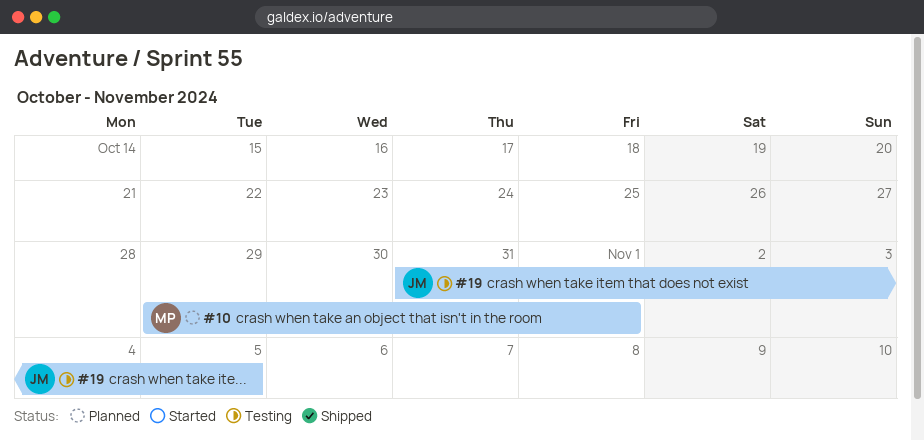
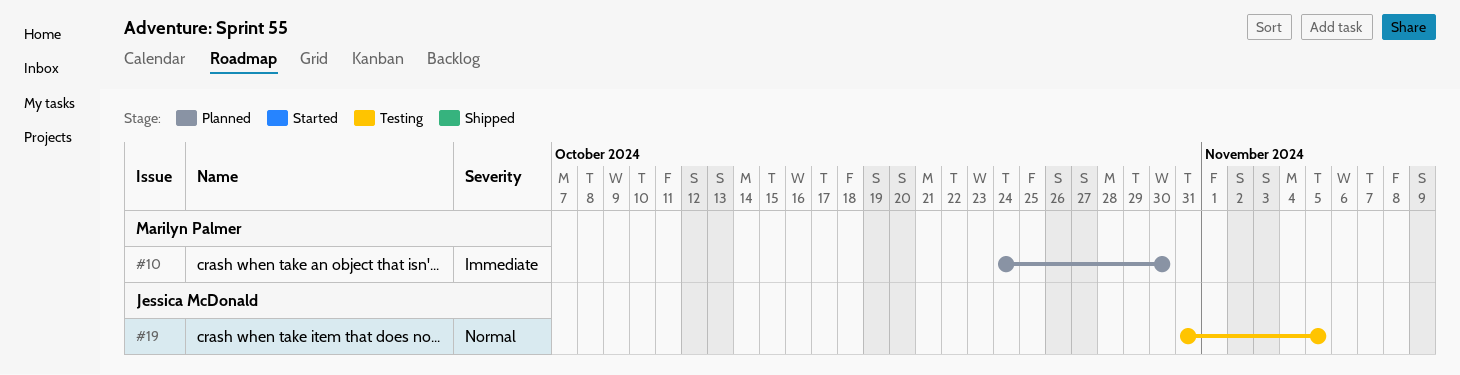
#10, start: Oct 29 -> Oct 24
#10, due: Nov 1 -> Oct 30

